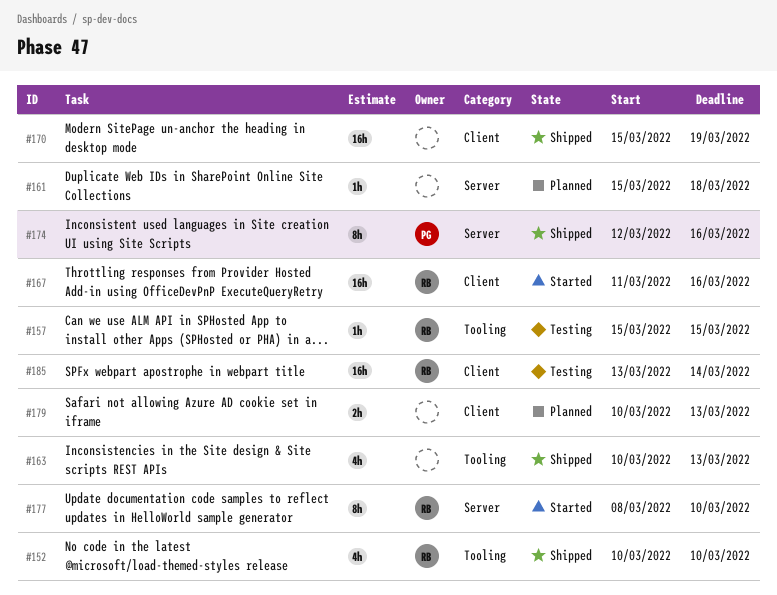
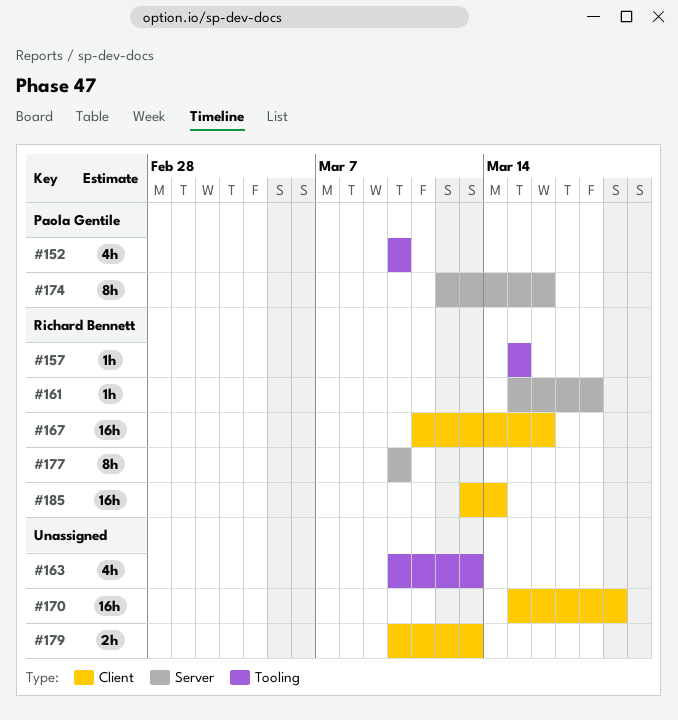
#152, owner: Richard Bennett -> Paola Gentile
#161, owner: none -> Richard Bennett
#177, start: Mar 8 -> Mar 10

